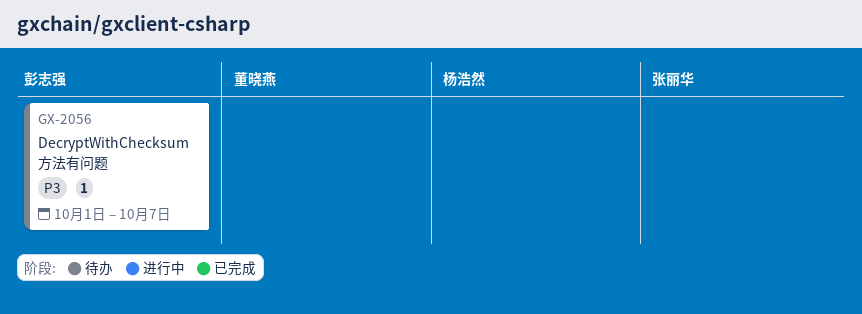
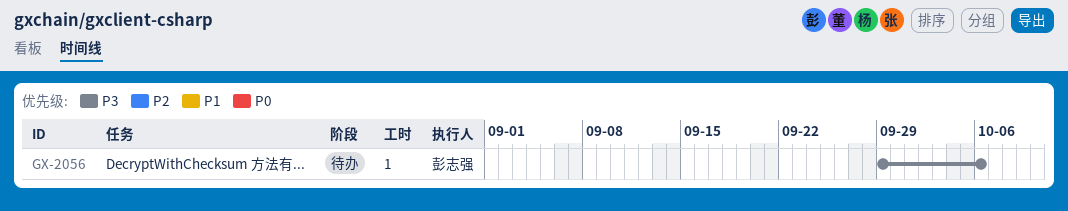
GX-2056, start: Oct 1 -> Sep 29
GX-2056, due: Oct 7 -> Oct 6

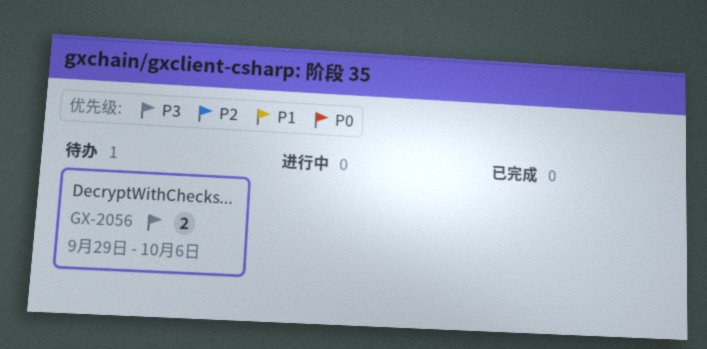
GX-2056, estimate: 1 -> 2

